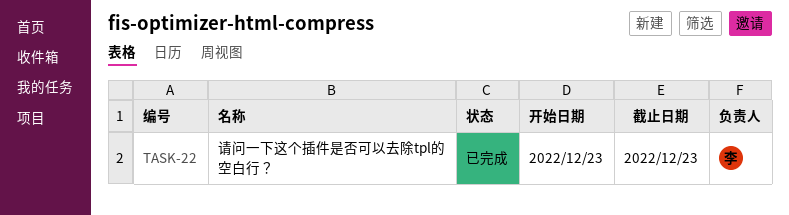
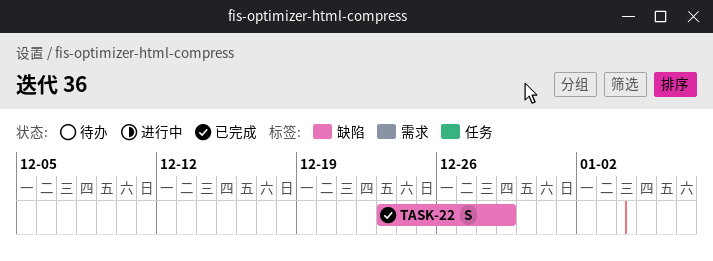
TASK-22, due: Dec 23 -> Dec 29

